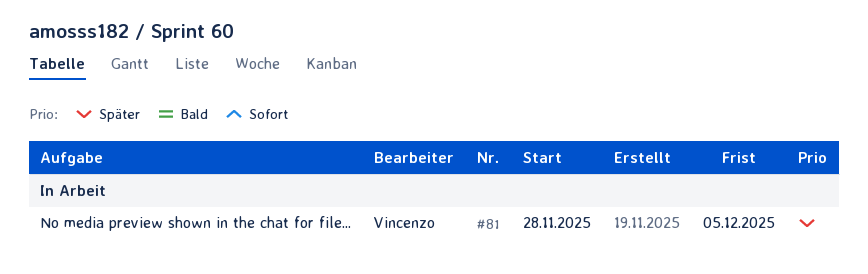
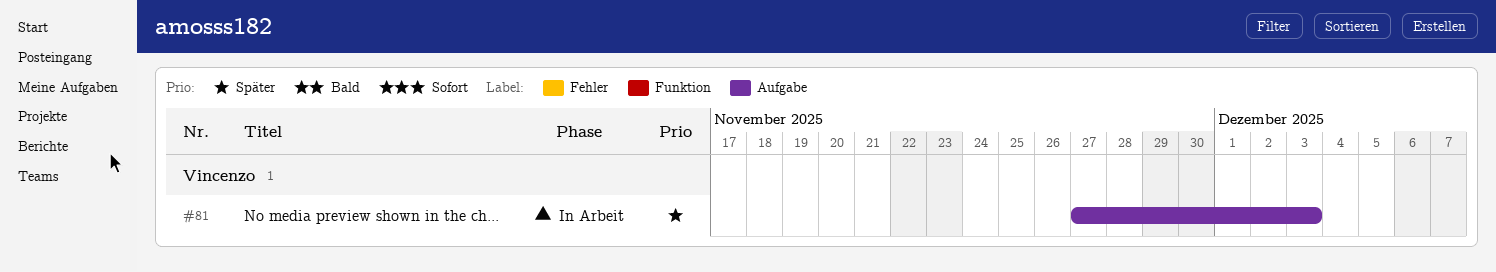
#81, start: Nov 28 -> Nov 27
#81, due: Dec 5 -> Dec 3

